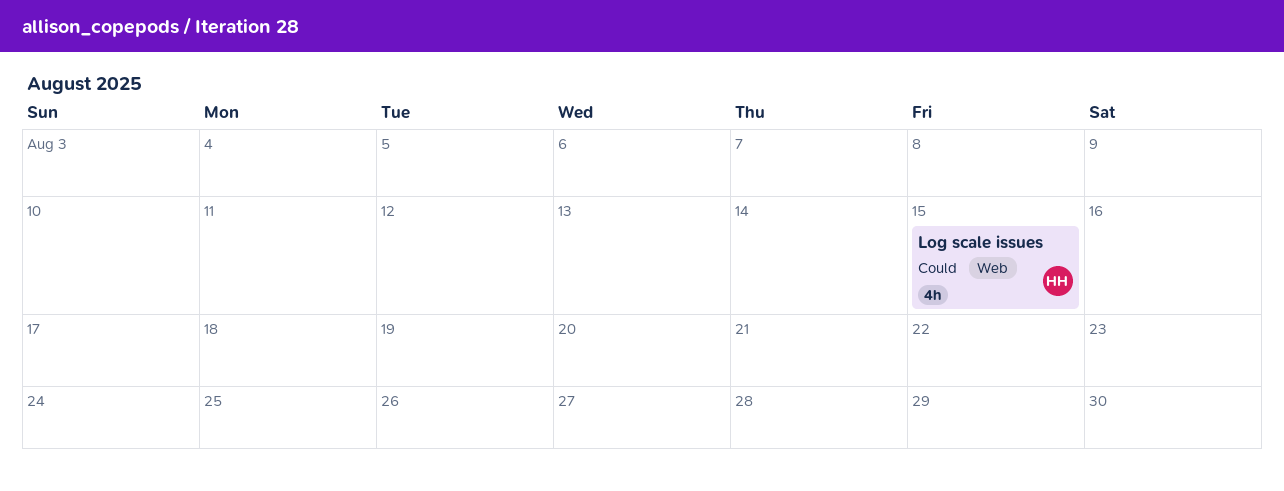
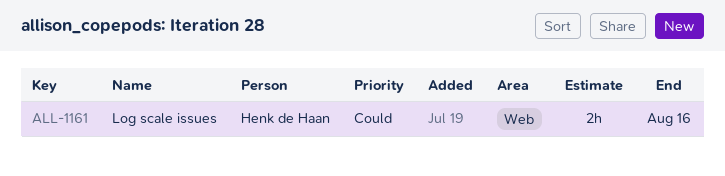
Log scale issues, estimate: 4h -> 2h
Log scale issues, due: Aug 15 -> Aug 16

